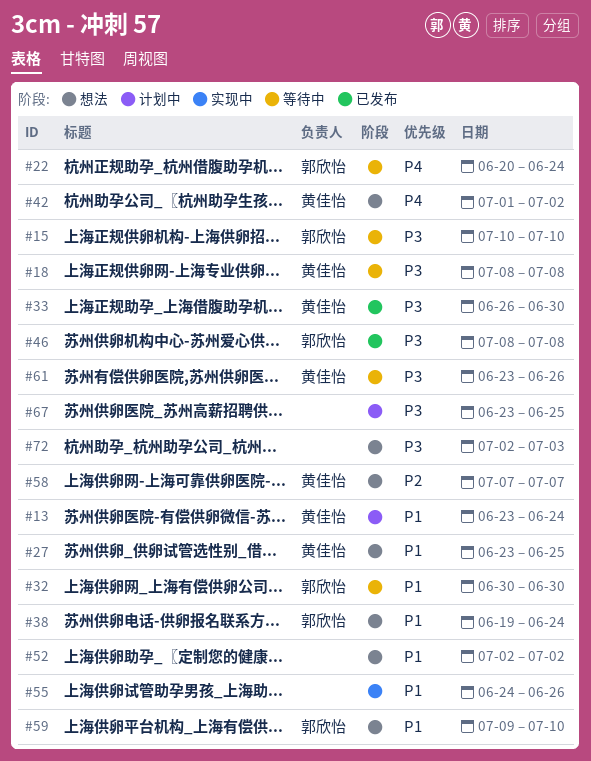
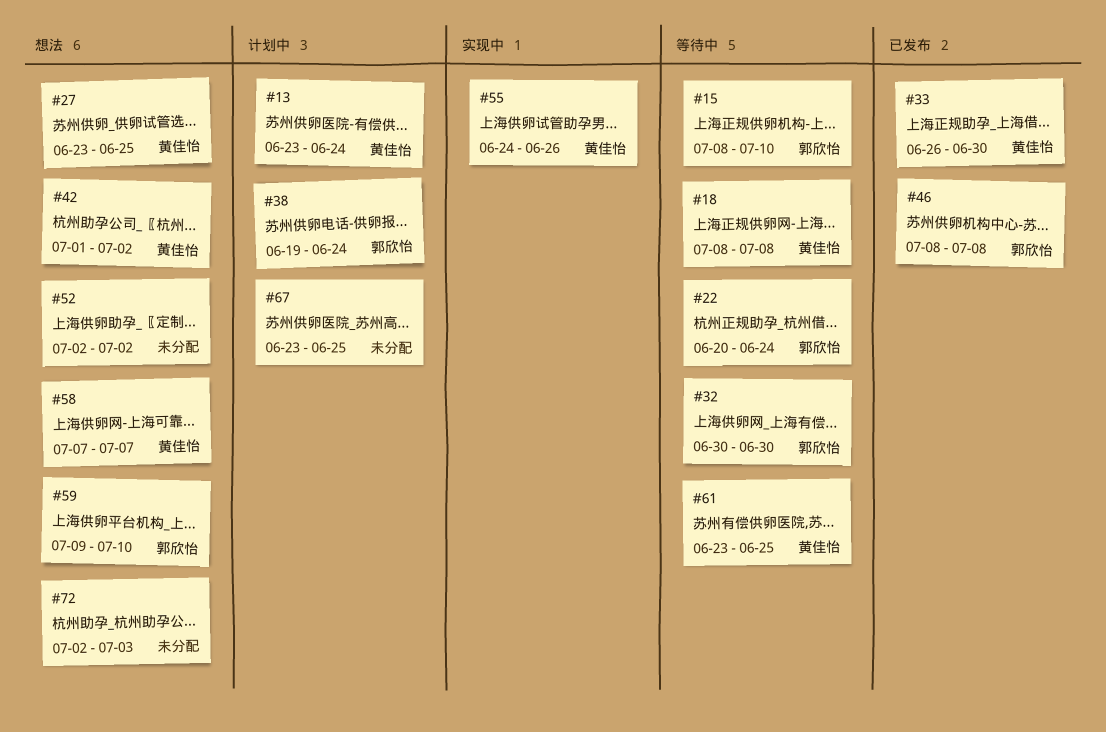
#15, start: Jul 10 -> Jul 8
#38, status: 想法 -> 计划中
#55, owner: none -> 黄佳怡
#61, due: Jun 26 -> Jun 25

